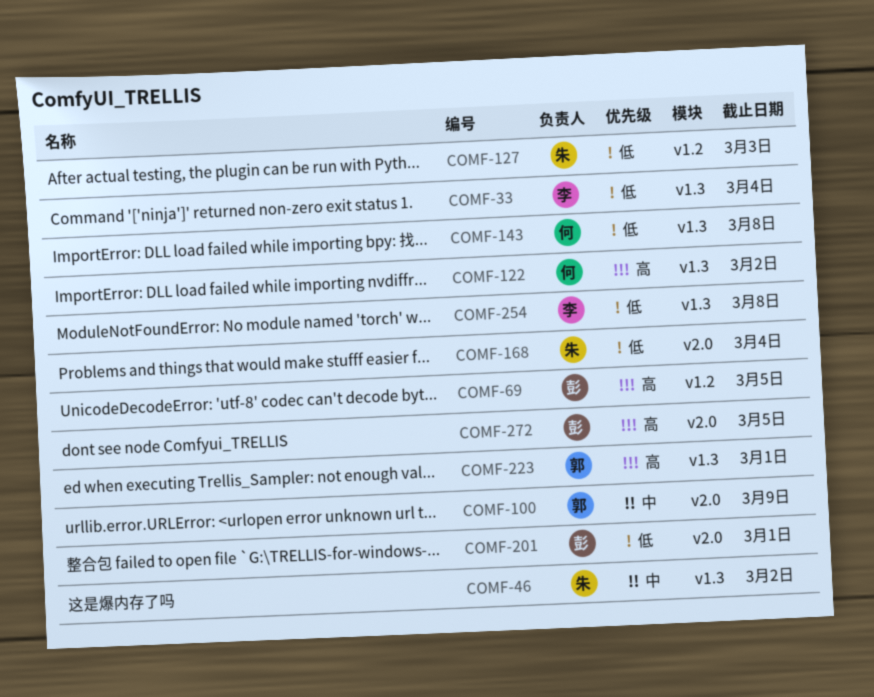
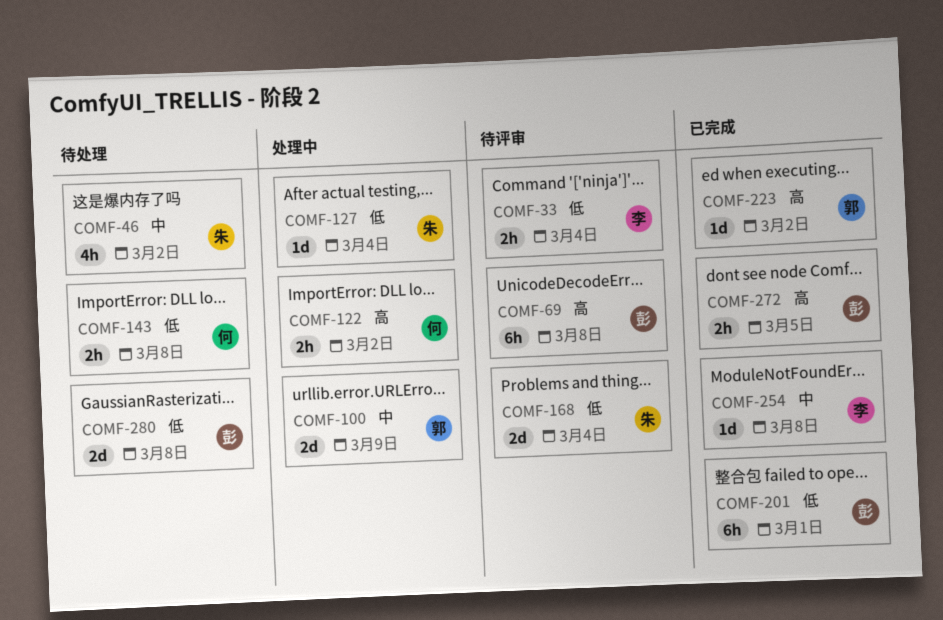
COMF-69, due: Mar 5 -> Mar 8
COMF-127, due: Mar 3 -> Mar 4
COMF-223, due: Mar 1 -> Mar 2
COMF-254, priority: 低 -> 中
COMF-280: none -> present

